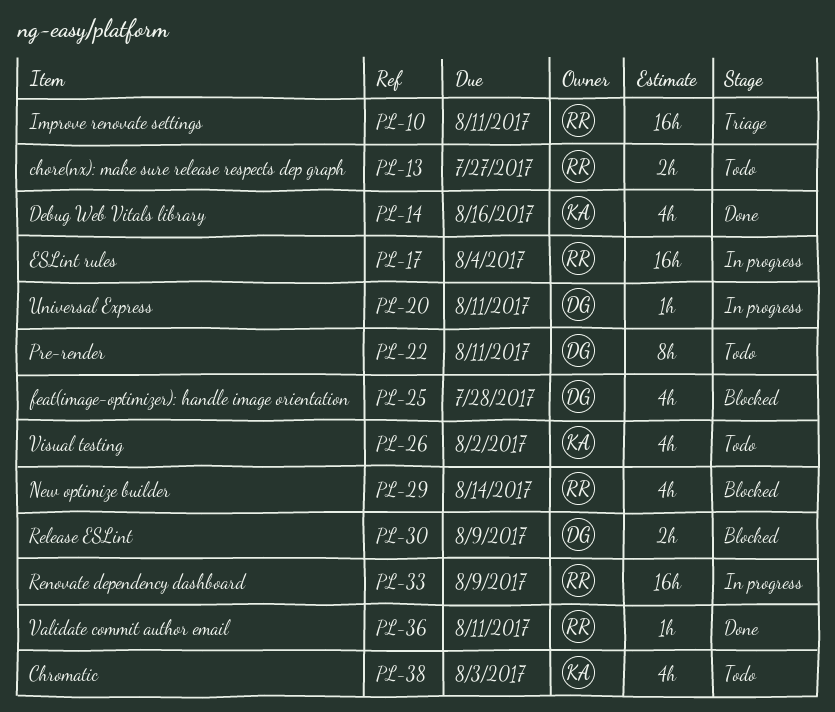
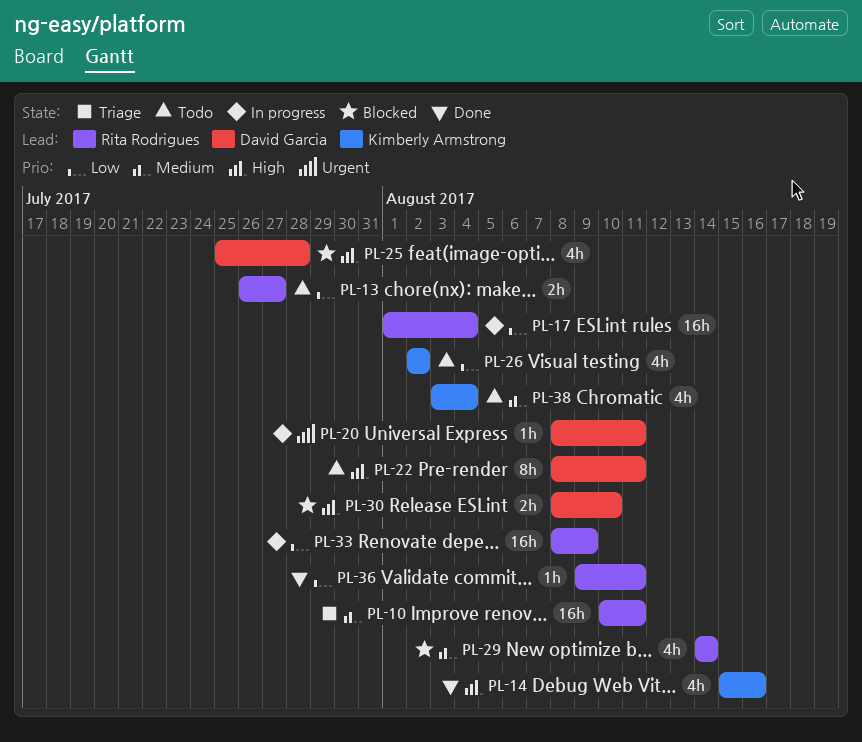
PL-30, due: Aug 9 -> Aug 10
PL-38, due: Aug 3 -> Aug 4

